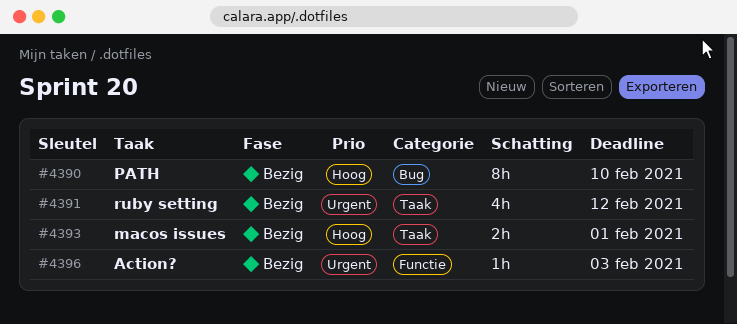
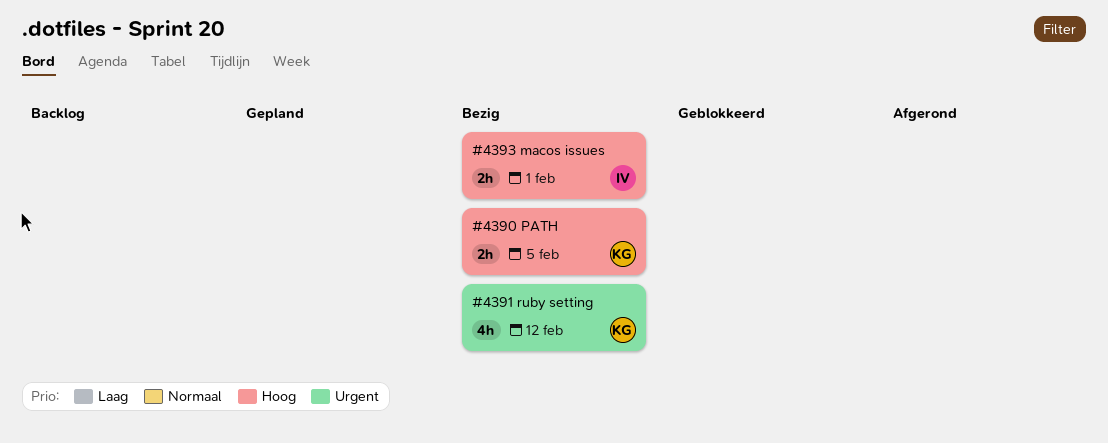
#4390, estimate: 8h -> 2h
#4390, due: Feb 10 -> Feb 5
#4396: present -> none

